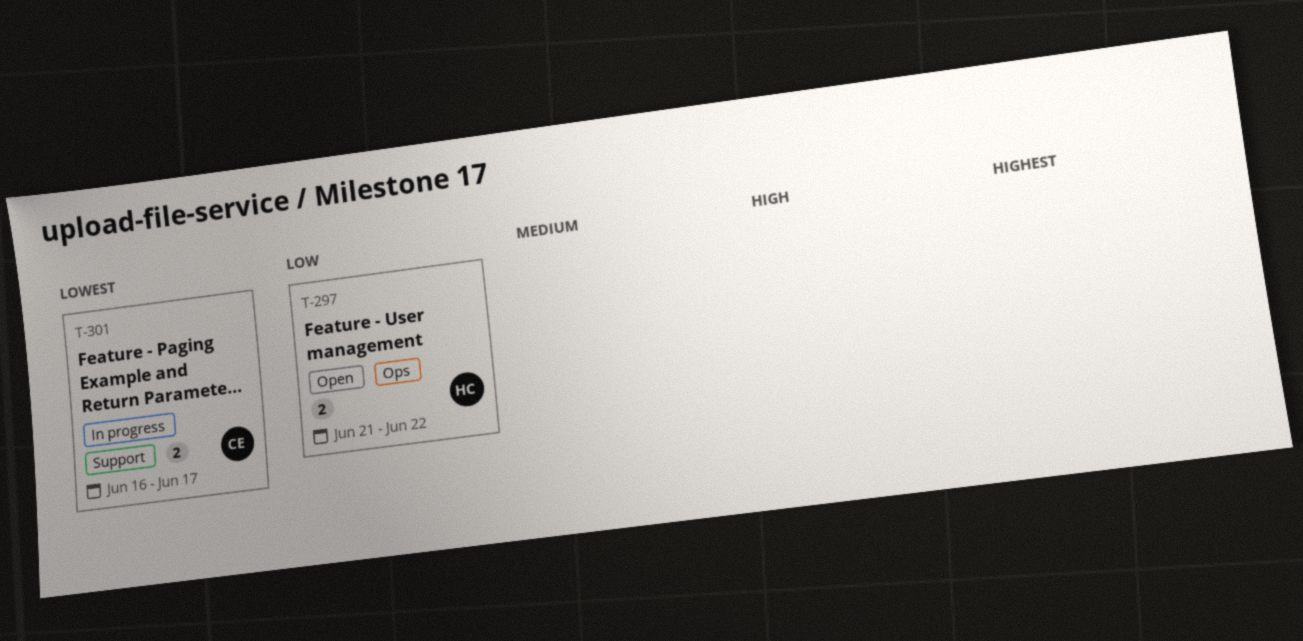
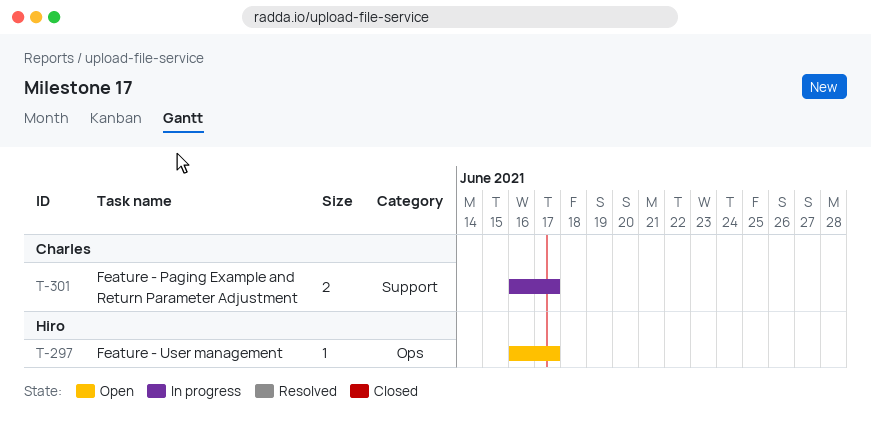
T-297, estimate: 2 -> 1
T-297, start: Jun 21 -> Jun 16
T-297, due: Jun 22 -> Jun 17

